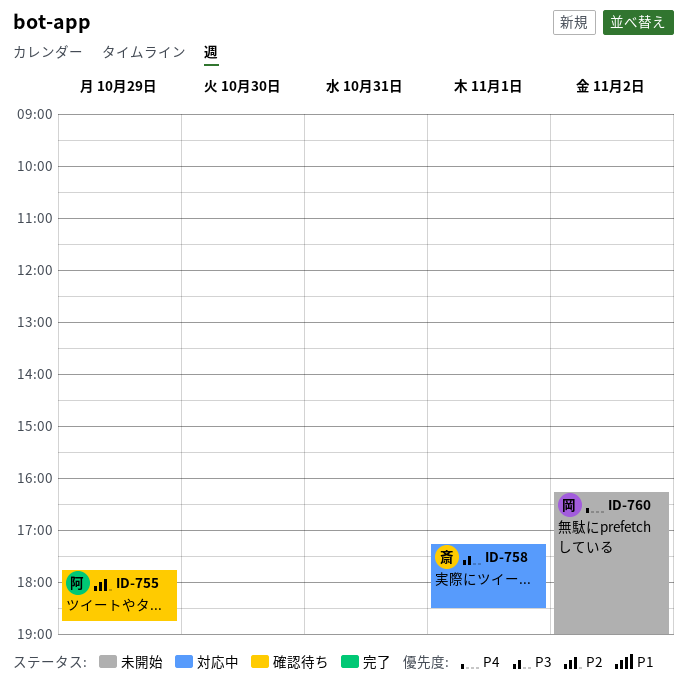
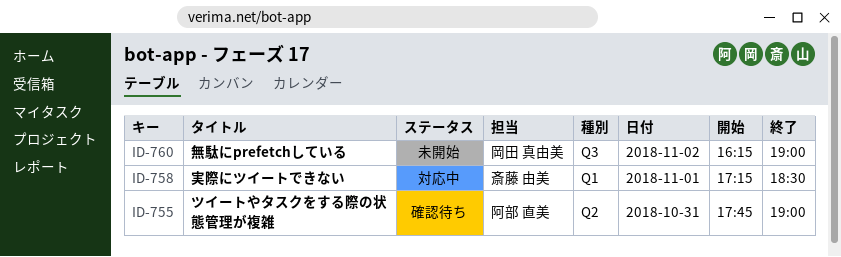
ID-755, day: Oct 29 -> Oct 31
ID-755, ends: 18:45 -> 19:00

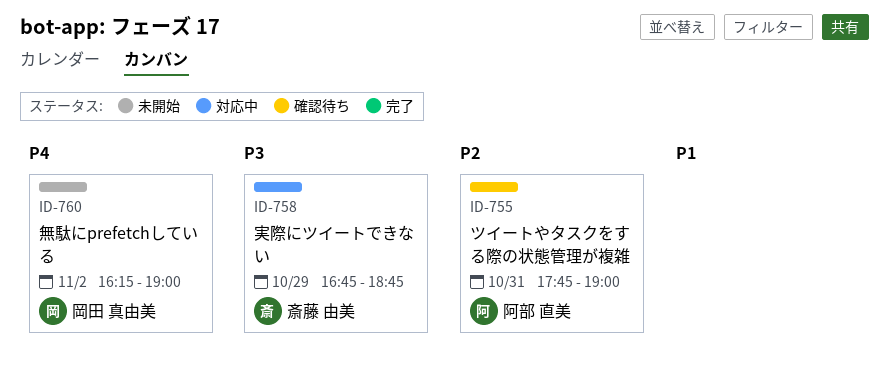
ID-758, day: Nov 1 -> Oct 29
ID-758, begins: 17:15 -> 16:45
ID-758, ends: 18:30 -> 18:45

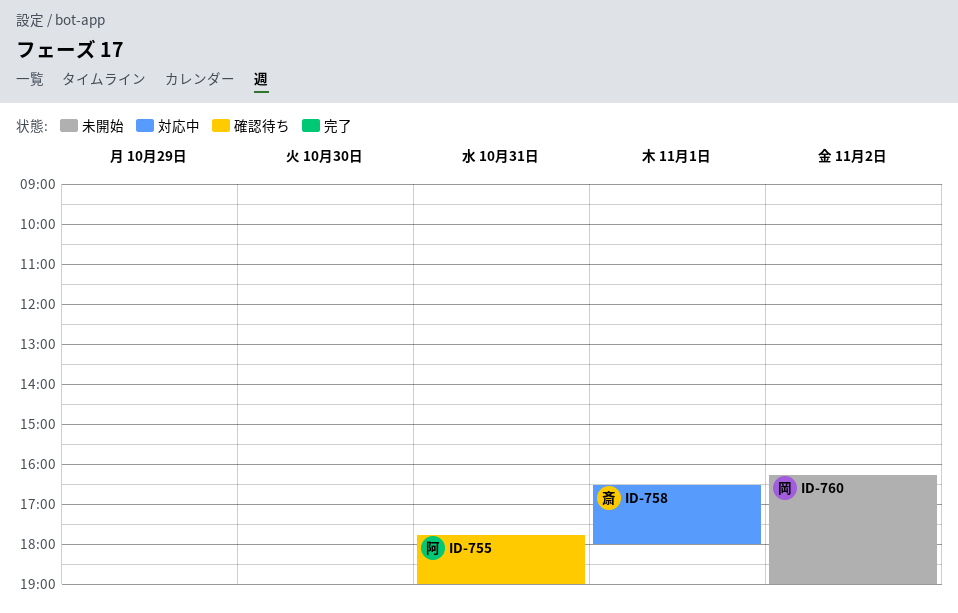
ID-758, day: Oct 29 -> Nov 1
ID-758, begins: 16:45 -> 16:30
ID-758, ends: 18:45 -> 18:00

